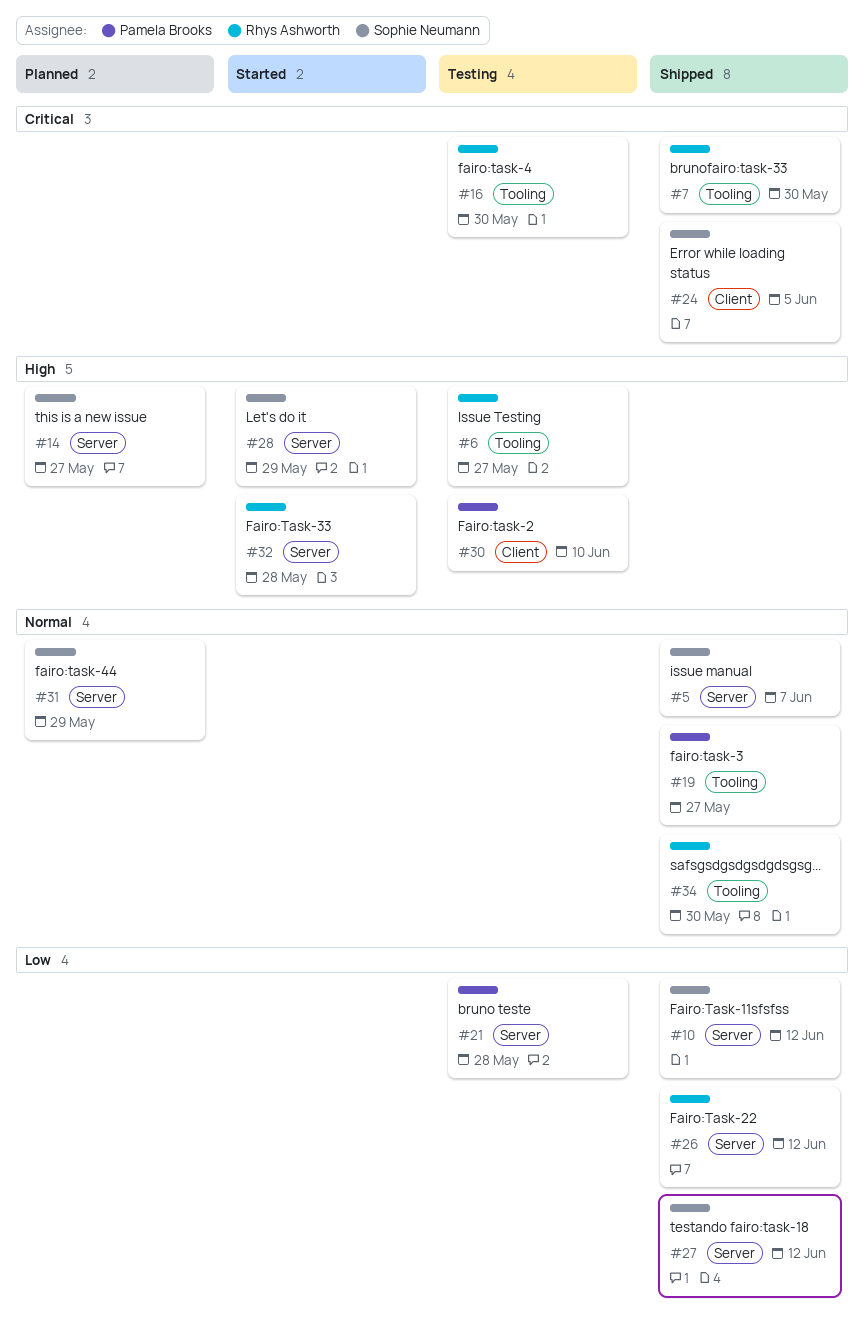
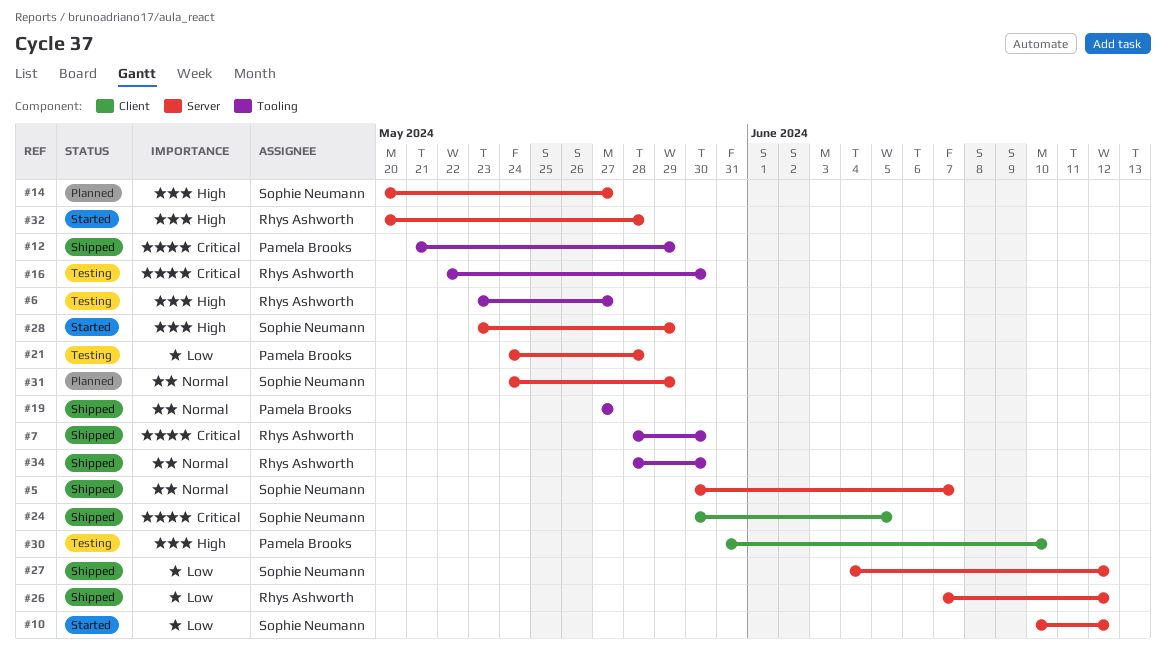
#10, status: Shipped -> Started
#12: none -> present

